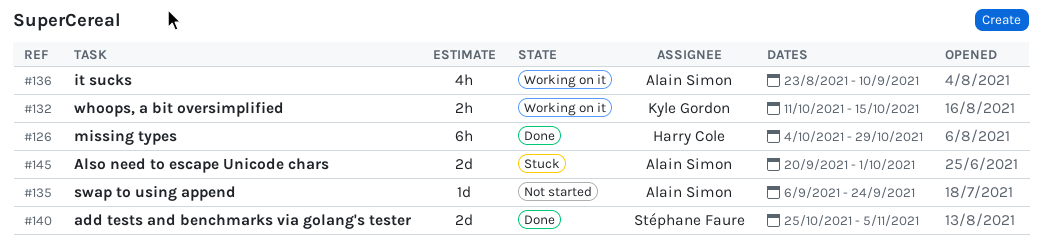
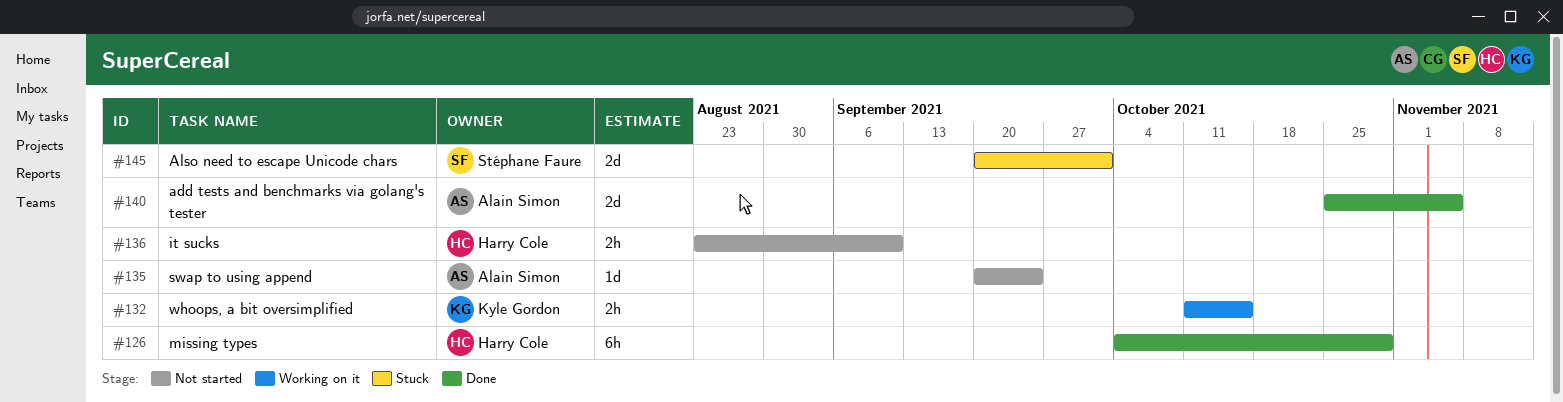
#135, start: Sep 6 -> Sep 20
#136, status: Working on it -> Not started
#136, owner: Alain Simon -> Harry Cole
#136, estimate: 4h -> 2h
#140, owner: Stéphane Faure -> Alain Simon
#145, owner: Alain Simon -> Stéphane Faure

